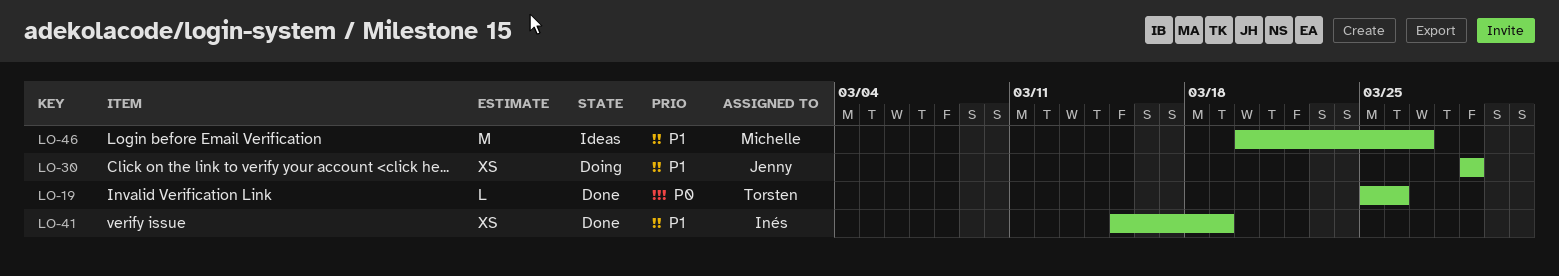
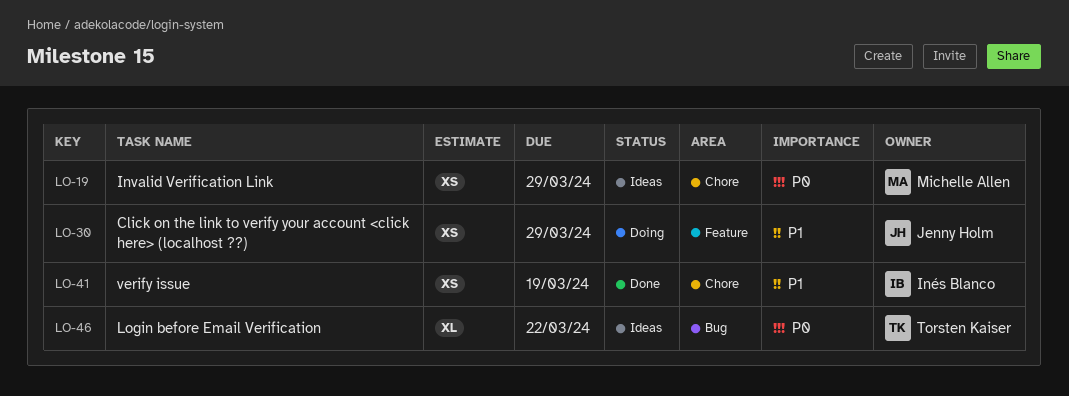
LO-19, status: Done -> Ideas
LO-19, owner: Torsten Kaiser -> Michelle Allen
LO-19, estimate: L -> XS
LO-19, due: Mar 26 -> Mar 29
LO-46, owner: Michelle Allen -> Torsten Kaiser
LO-46, priority: P1 -> P0
LO-46, estimate: M -> XL
LO-46, due: Mar 27 -> Mar 22

